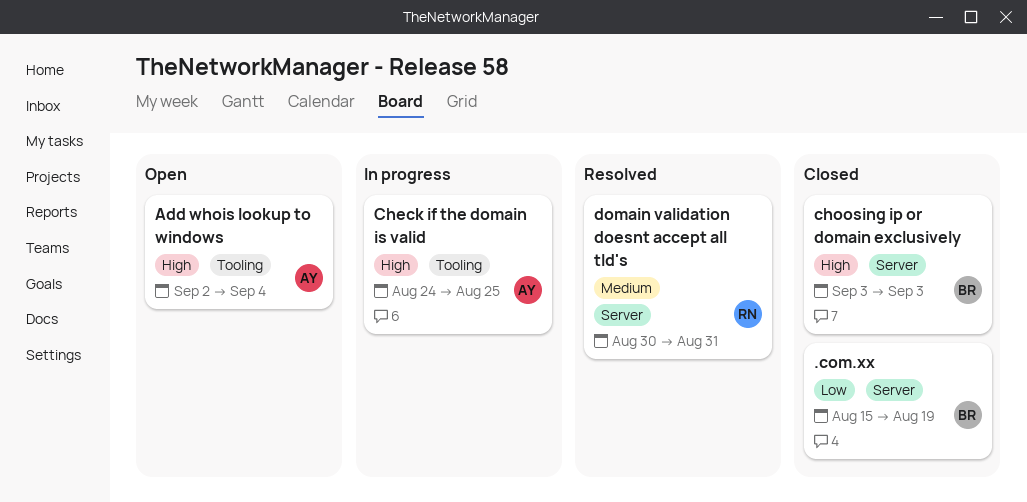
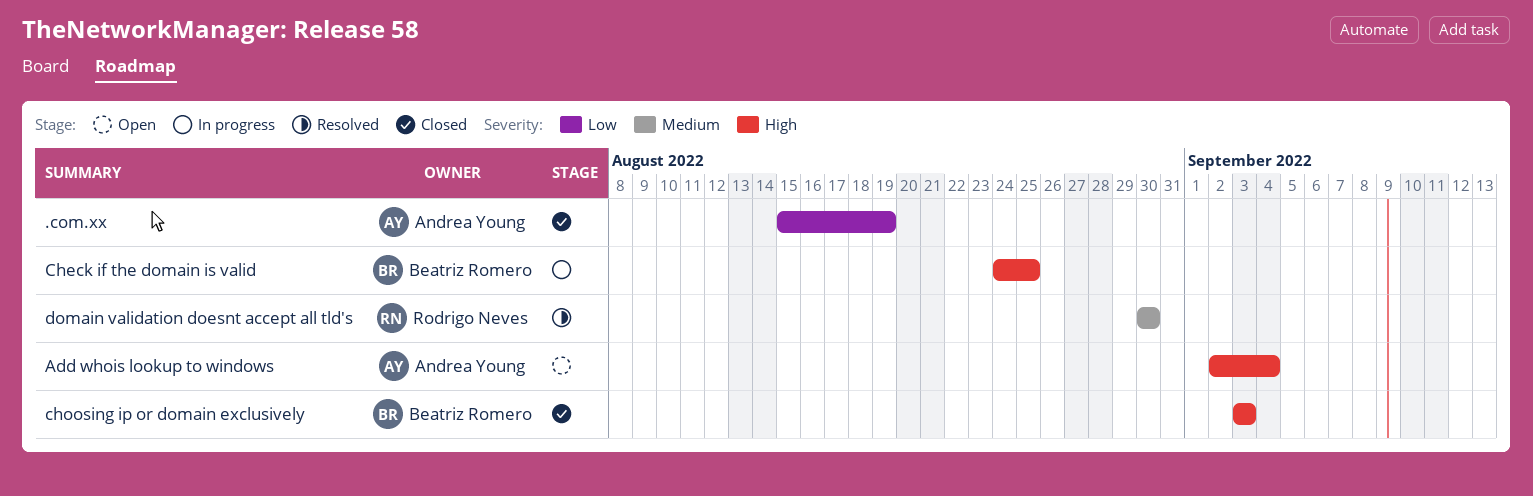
.com.xx, owner: Beatriz Romero -> Andrea Young
Check if the domain is valid, owner: Andrea Young -> Beatriz Romero
domain validation doesnt accept all tld's, due: Aug 31 -> Aug 30

